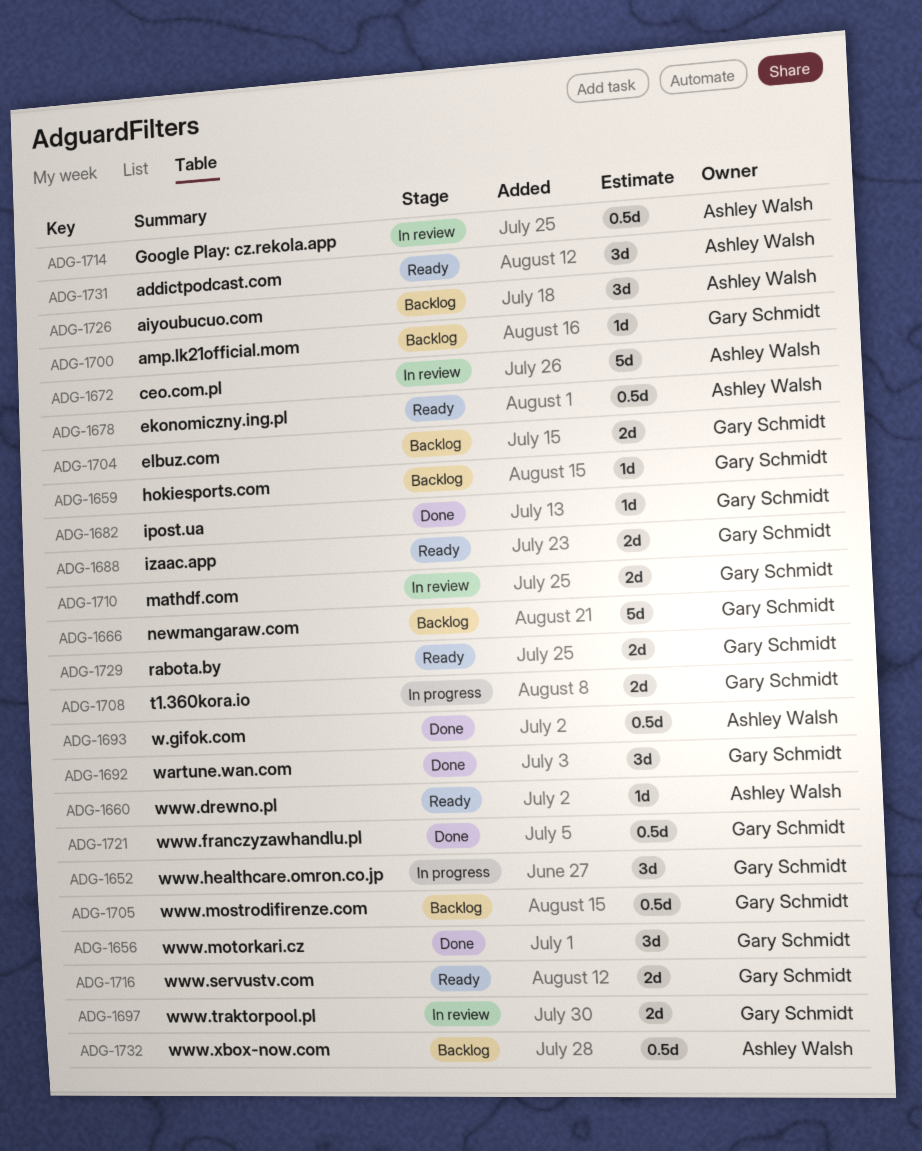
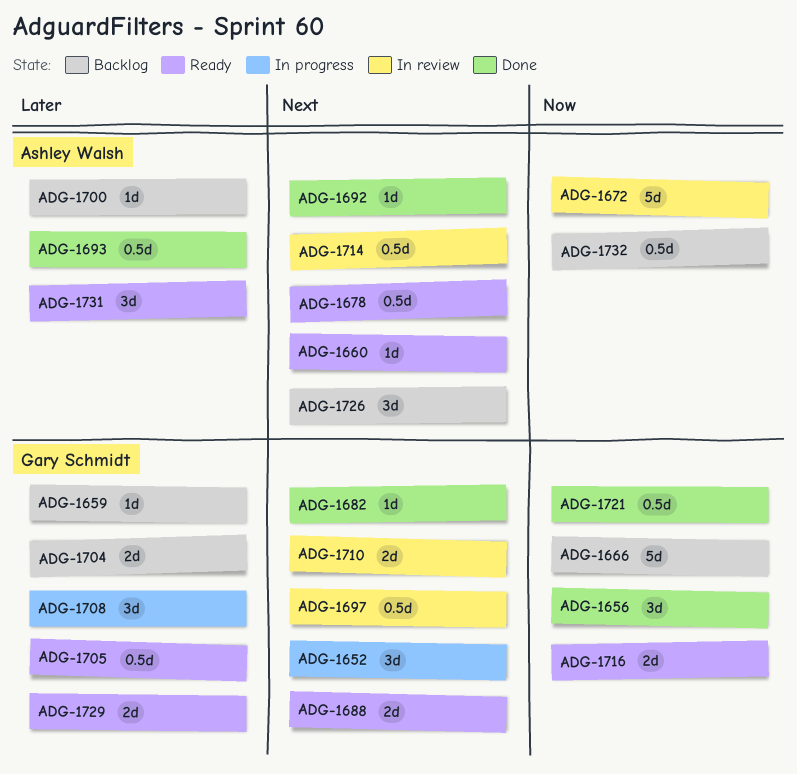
ADG-1692, owner: Gary Schmidt -> Ashley Walsh
ADG-1692, estimate: 3d -> 1d
ADG-1697, estimate: 2d -> 0.5d
ADG-1700, owner: Gary Schmidt -> Ashley Walsh
ADG-1705, status: Backlog -> Ready
ADG-1708, estimate: 2d -> 3d

